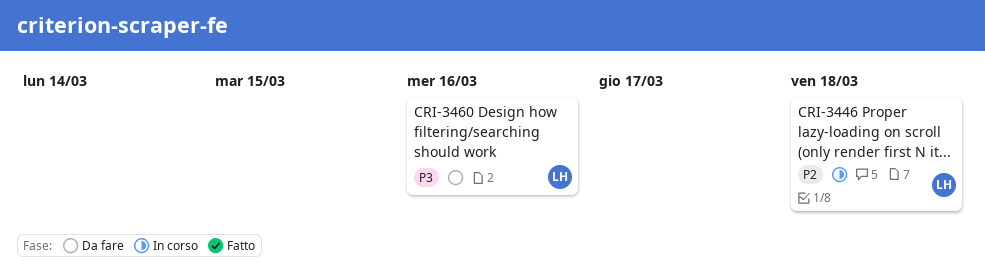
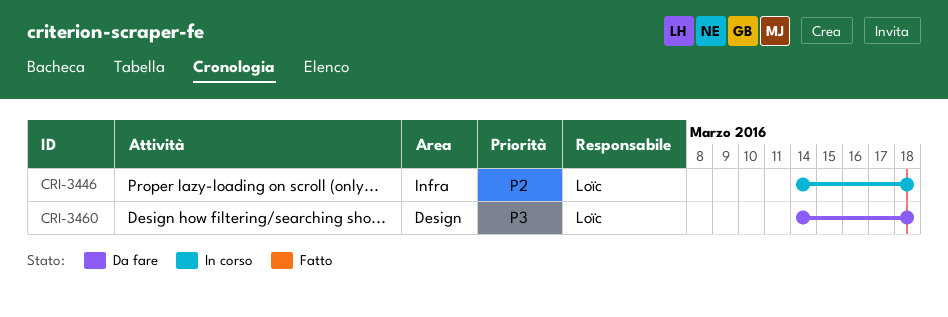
CRI-3460, due: Mar 16 -> Mar 18

